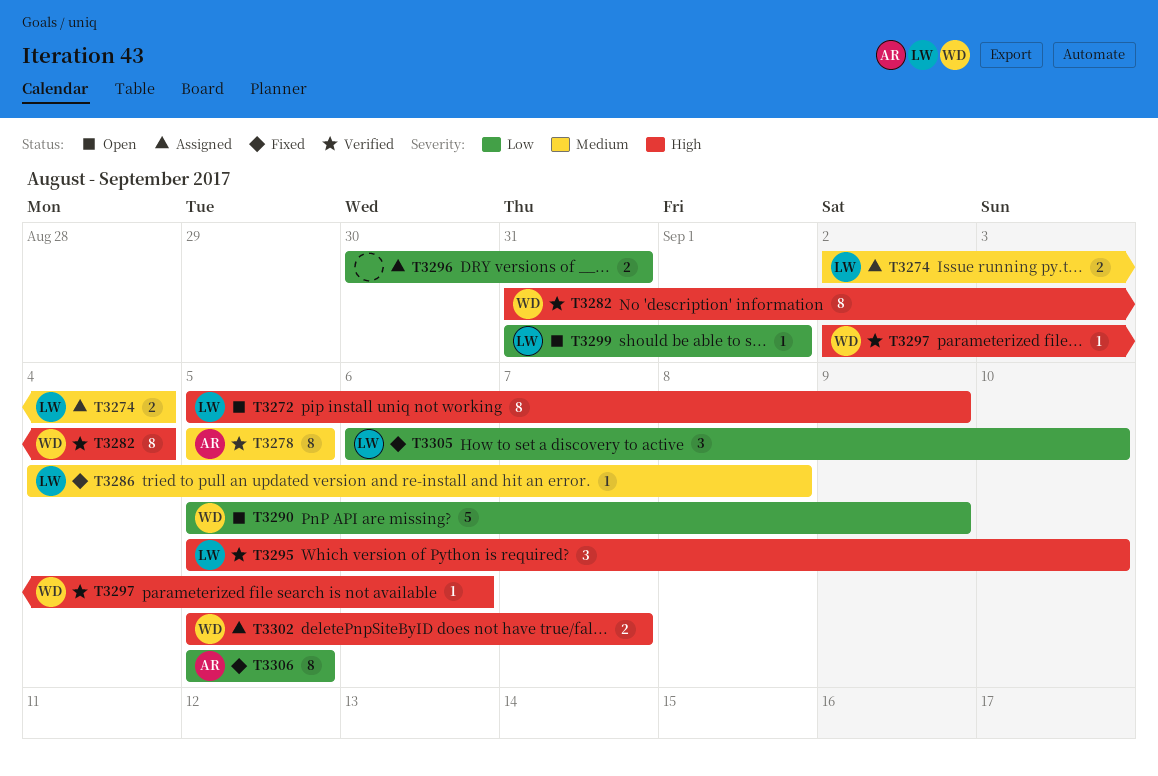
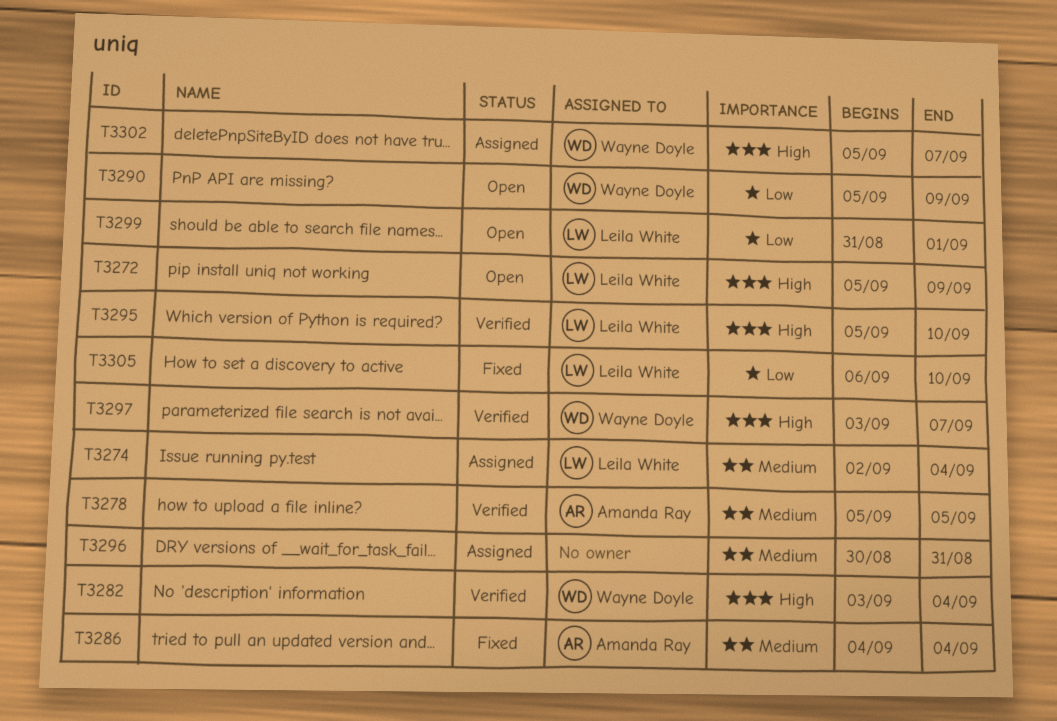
T3282, start: Aug 31 -> Sep 3
T3286, owner: Leila White -> Amanda Ray
T3286, due: Sep 8 -> Sep 4
T3296, priority: Low -> Medium
T3297, start: Sep 2 -> Sep 3
T3297, due: Sep 6 -> Sep 7
T3306: present -> none

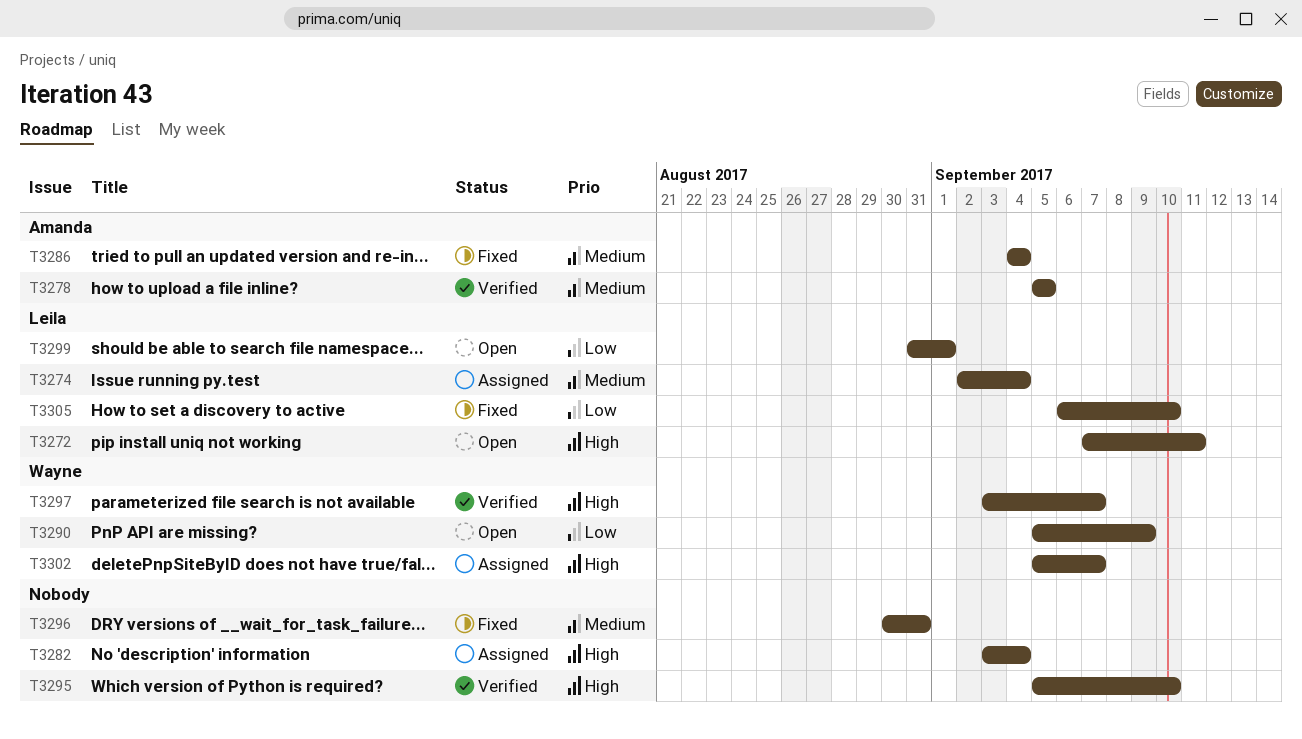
T3272, start: Sep 5 -> Sep 7
T3272, due: Sep 9 -> Sep 11
T3282, status: Verified -> Assigned
T3282, owner: Wayne Doyle -> none
T3295, owner: Leila White -> none
T3296, status: Assigned -> Fixed

